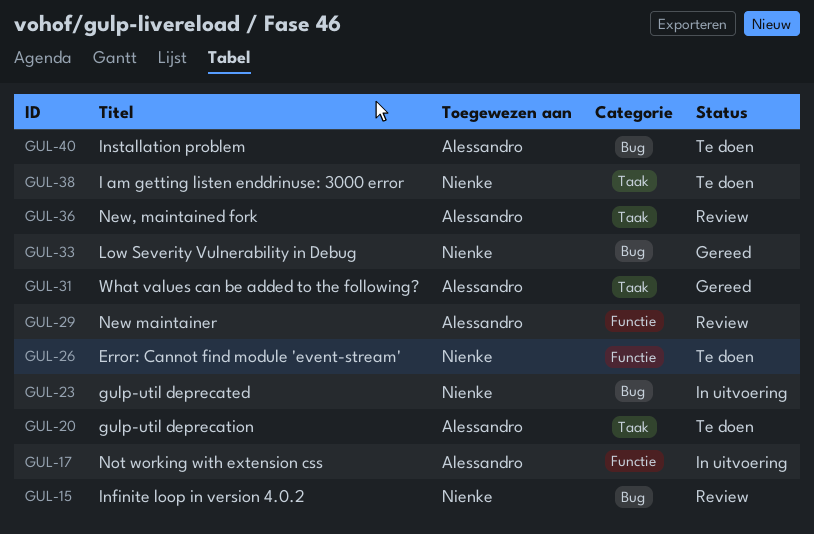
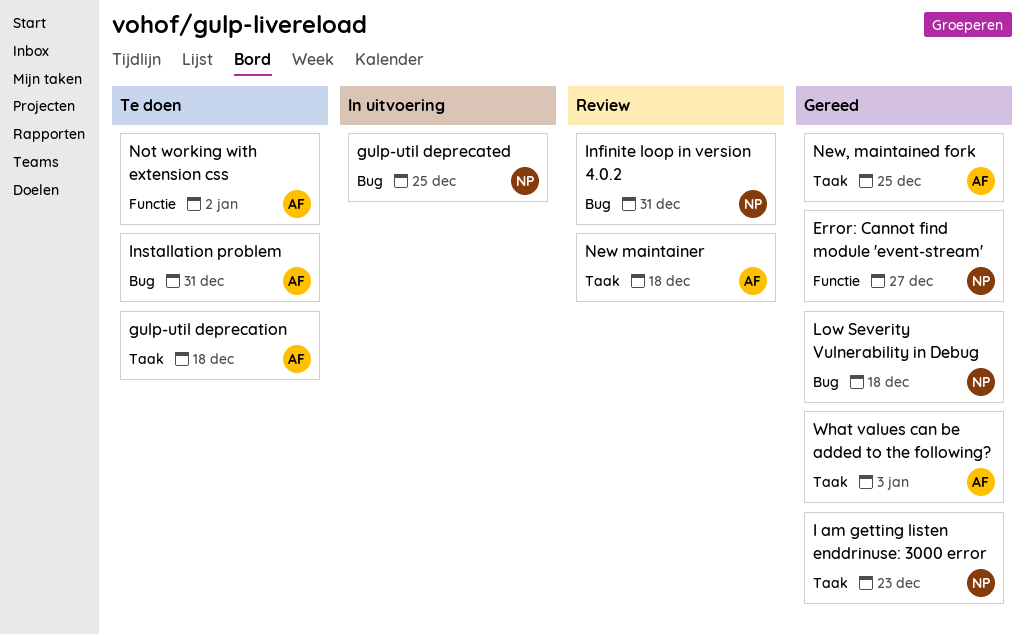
Error: Cannot find module 'event-stream', status: Te doen -> Gereed
I am getting listen enddrinuse: 3000 error, status: Te doen -> Gereed
New maintainer, label: Functie -> Taak
New, maintained fork, status: Review -> Gereed
Not working with extension css, status: In uitvoering -> Te doen

